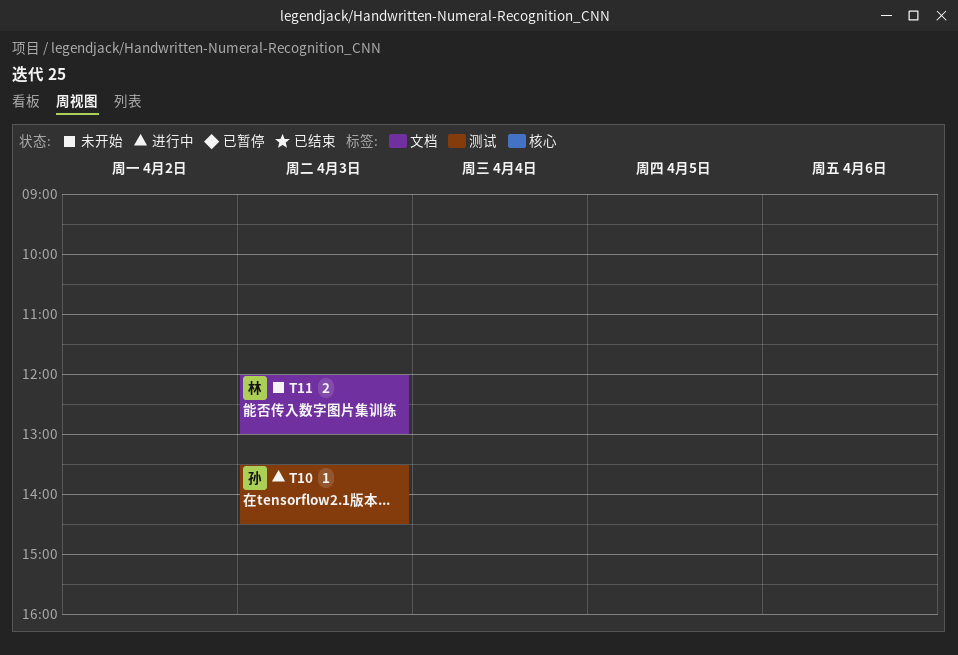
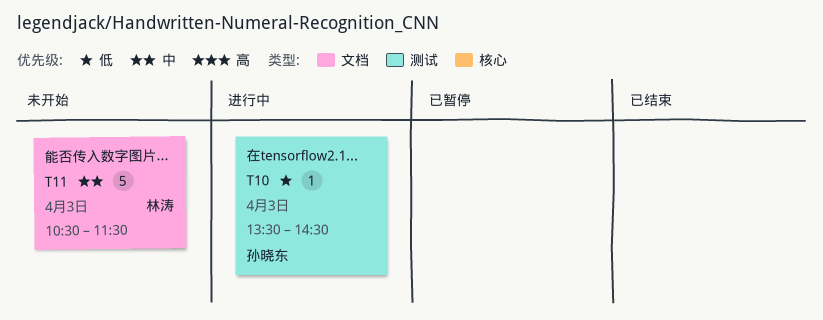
T11, estimate: 2 -> 5
T11, begins: 12:00 -> 10:30
T11, ends: 13:00 -> 11:30

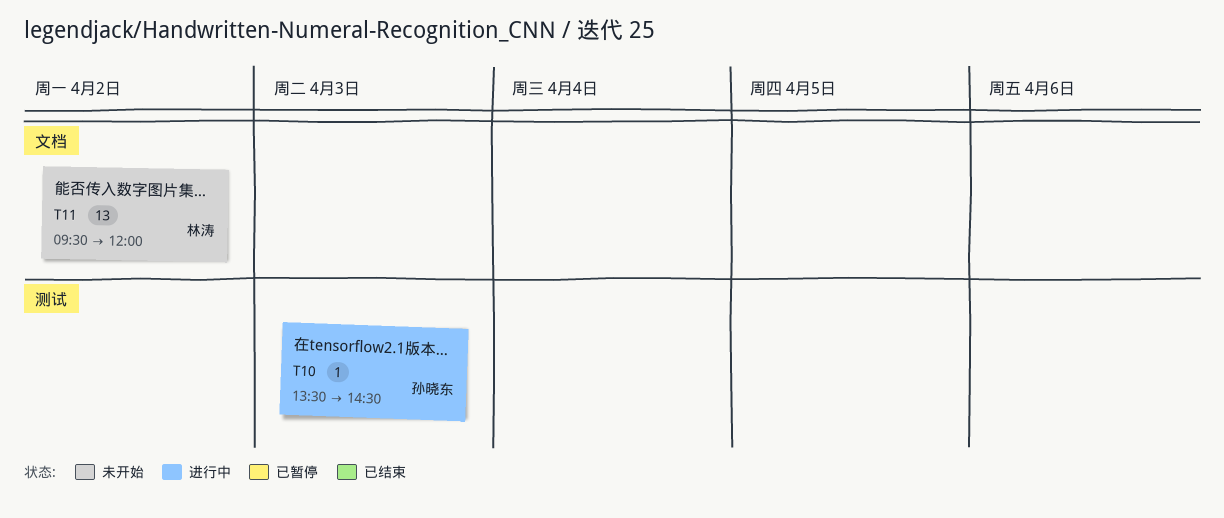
T11, estimate: 5 -> 13
T11, day: Apr 3 -> Apr 2
T11, begins: 10:30 -> 09:30
T11, ends: 11:30 -> 12:00

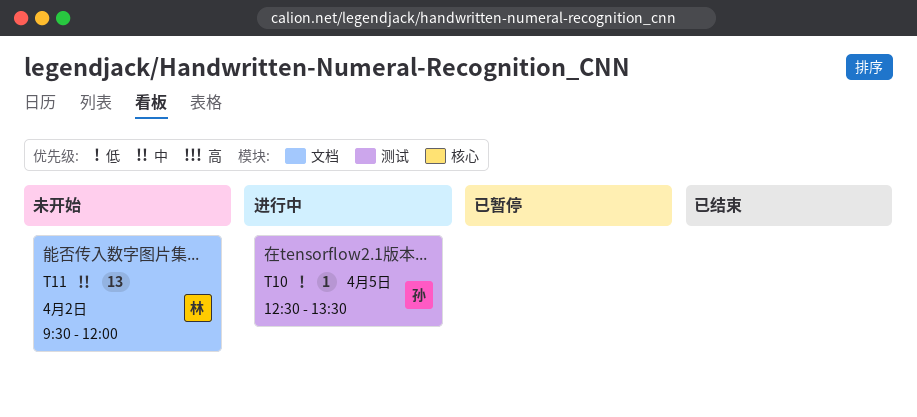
T10, day: Apr 3 -> Apr 5
T10, begins: 13:30 -> 12:30
T10, ends: 14:30 -> 13:30

